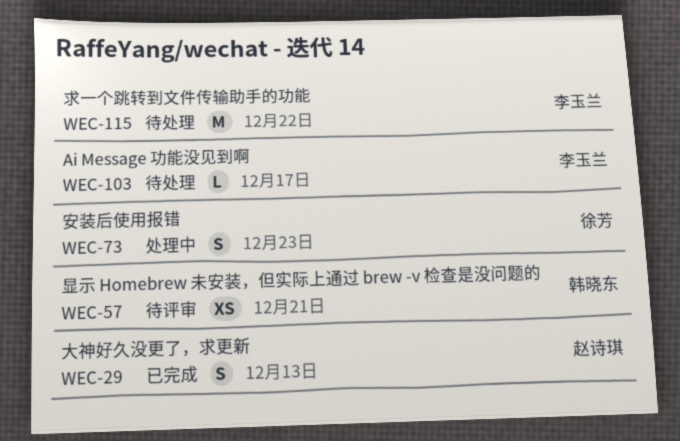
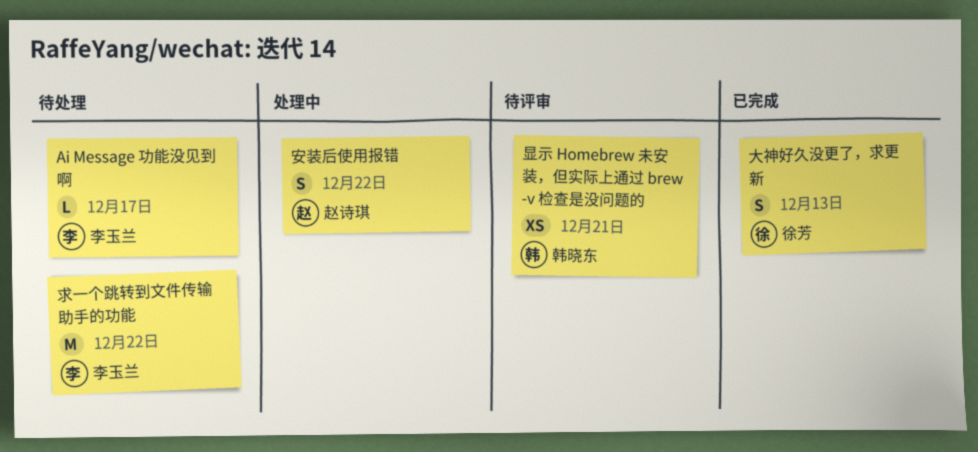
大神好久没更了，求更新, owner: 赵诗琪 -> 徐芳
安装后使用报错, owner: 徐芳 -> 赵诗琪
安装后使用报错, due: Dec 23 -> Dec 22

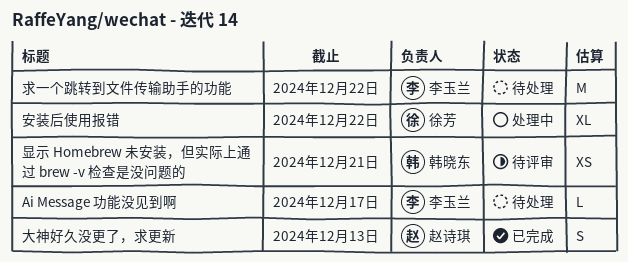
大神好久没更了，求更新, owner: 徐芳 -> 赵诗琪
安装后使用报错, owner: 赵诗琪 -> 徐芳
安装后使用报错, estimate: S -> XL

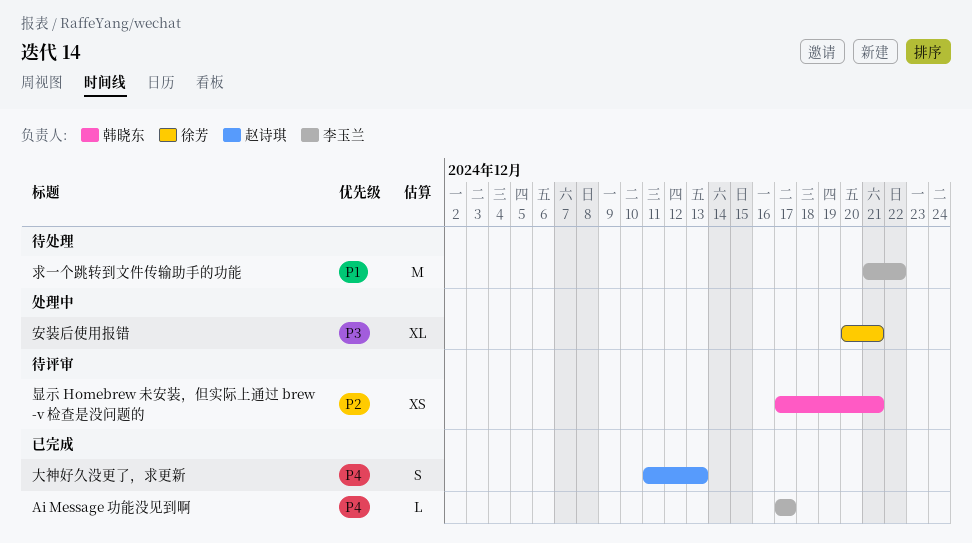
Ai Message 功能没见到啊, status: 待处理 -> 已完成
安装后使用报错, due: Dec 22 -> Dec 21

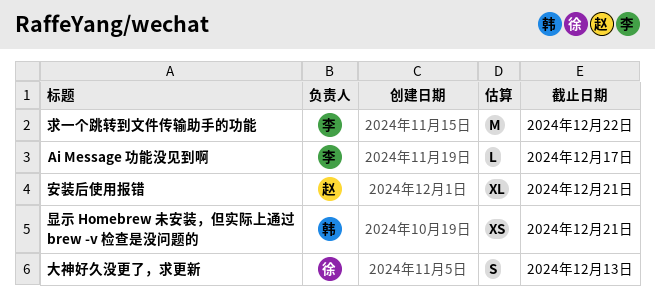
大神好久没更了，求更新, owner: 赵诗琪 -> 徐芳
安装后使用报错, owner: 徐芳 -> 赵诗琪

